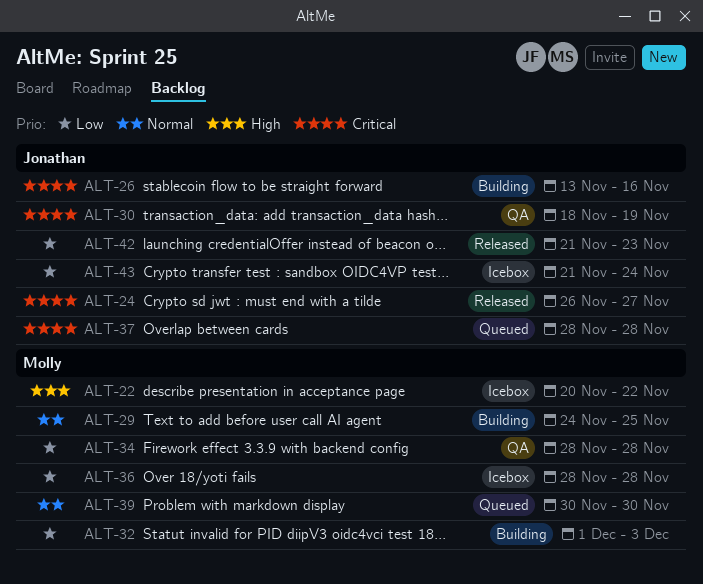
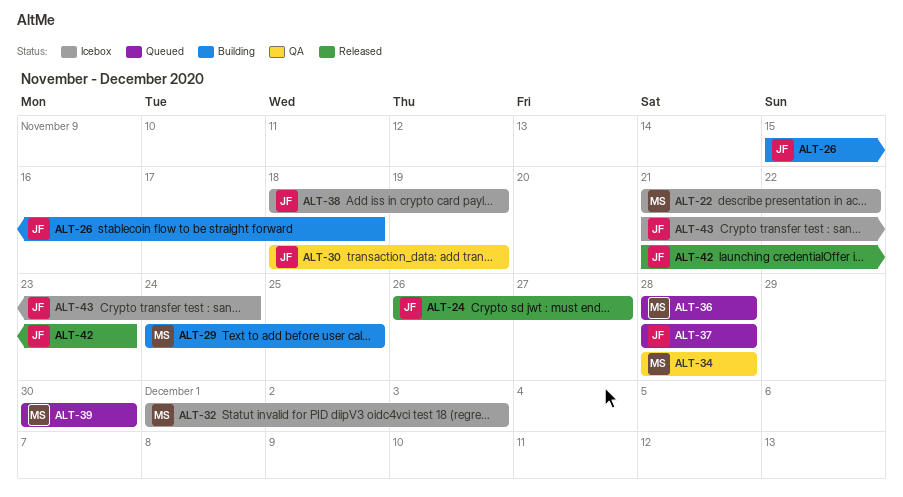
ALT-22, start: Nov 20 -> Nov 21
ALT-26, start: Nov 13 -> Nov 15
ALT-26, due: Nov 16 -> Nov 18
ALT-32, status: Building -> Icebox
ALT-36, status: Icebox -> Queued
ALT-38: none -> present

